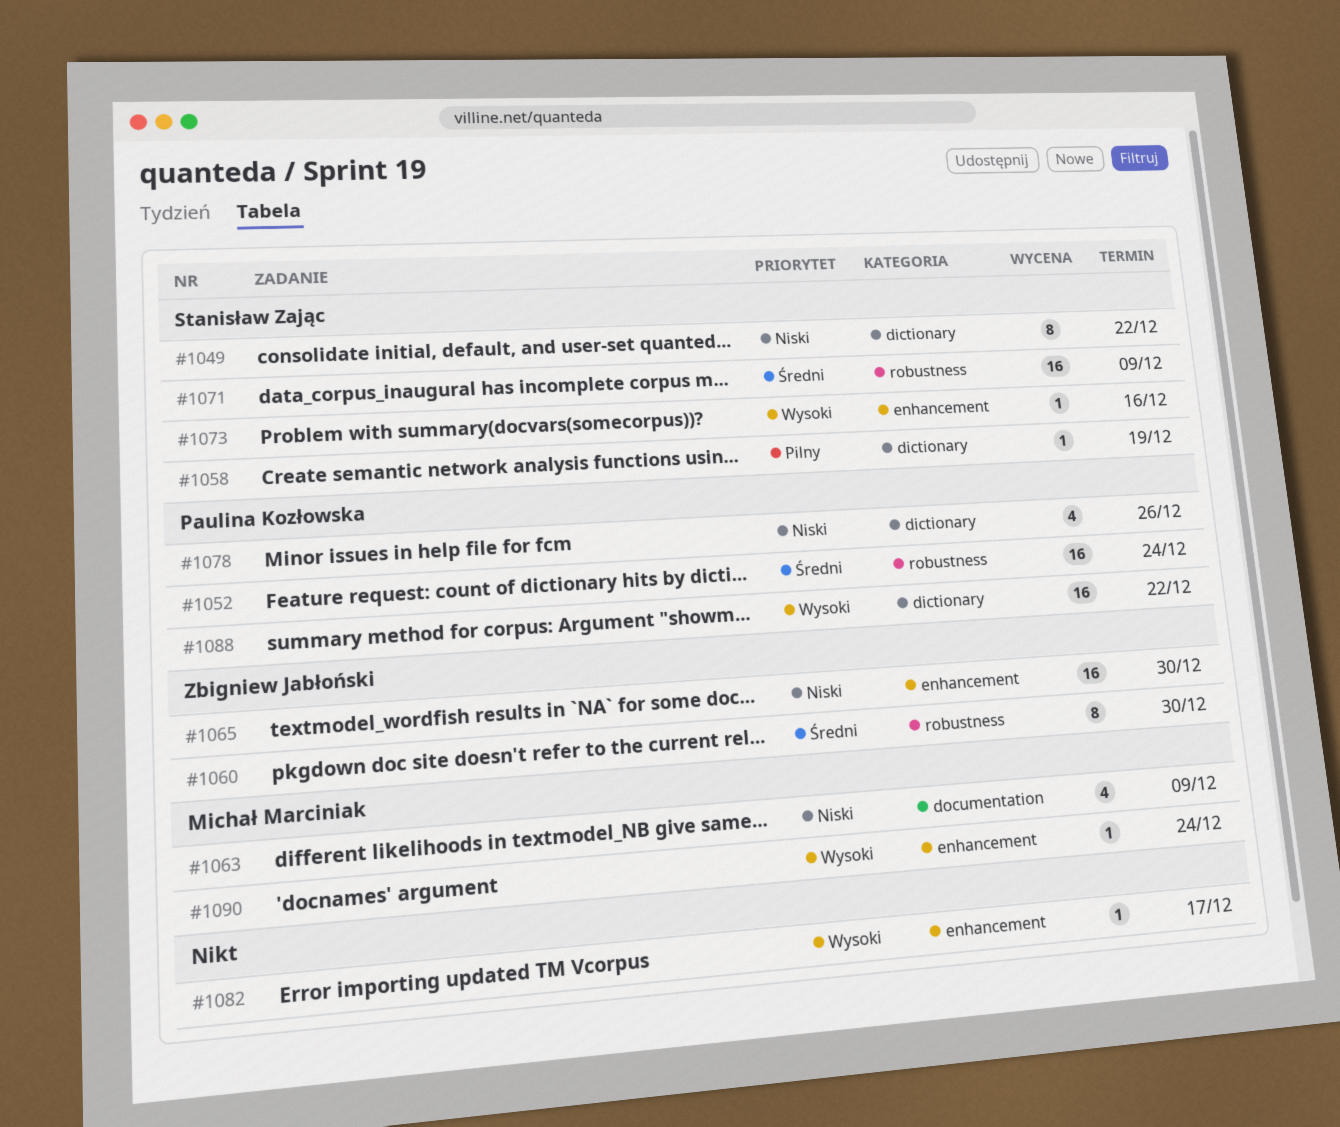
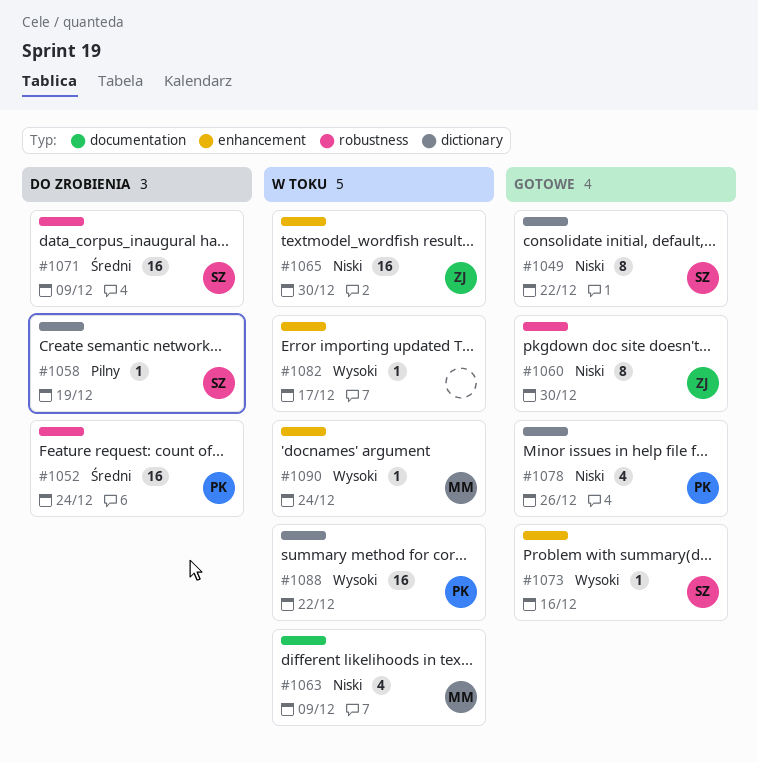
#1060, priority: Średni -> Niski

